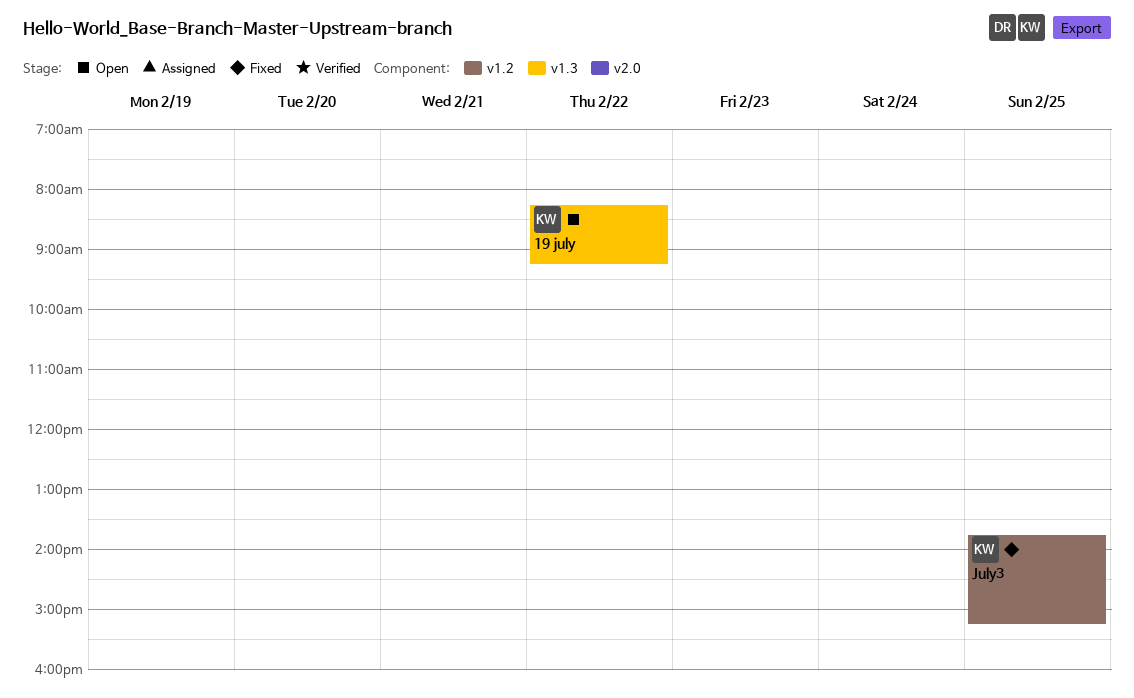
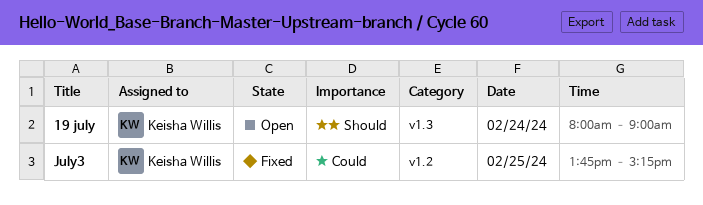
19 july, day: Feb 22 -> Feb 24
19 july, begins: 08:15 -> 08:00
19 july, ends: 09:15 -> 09:00

